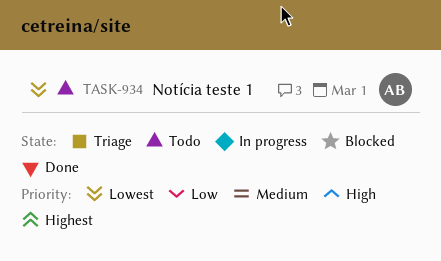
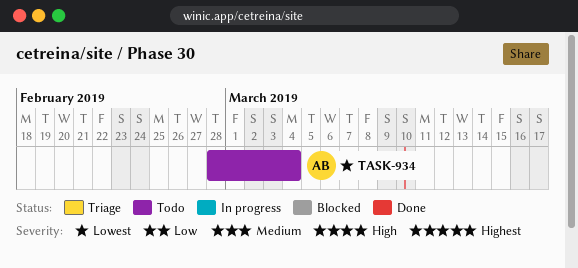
TASK-934, due: Mar 1 -> Mar 4

